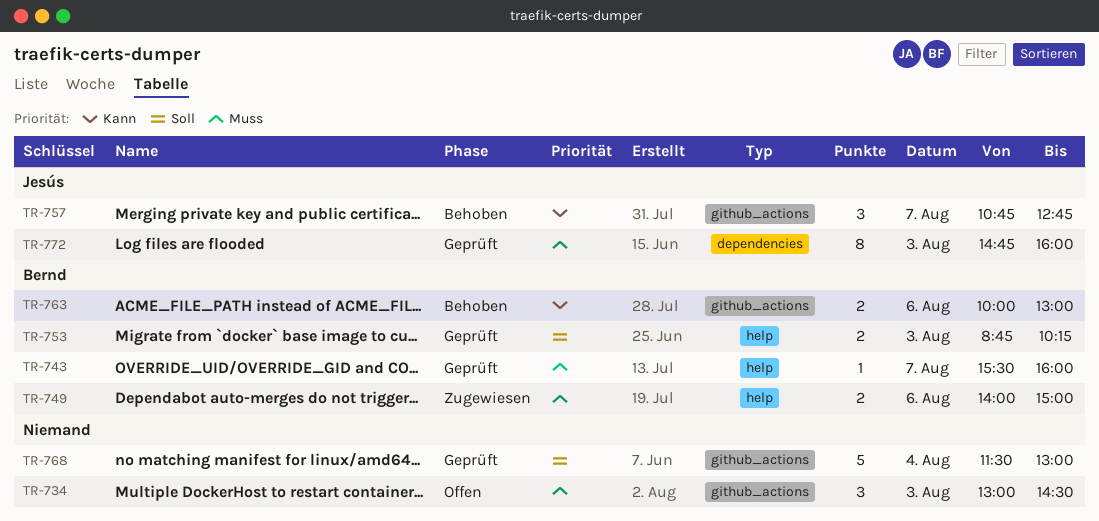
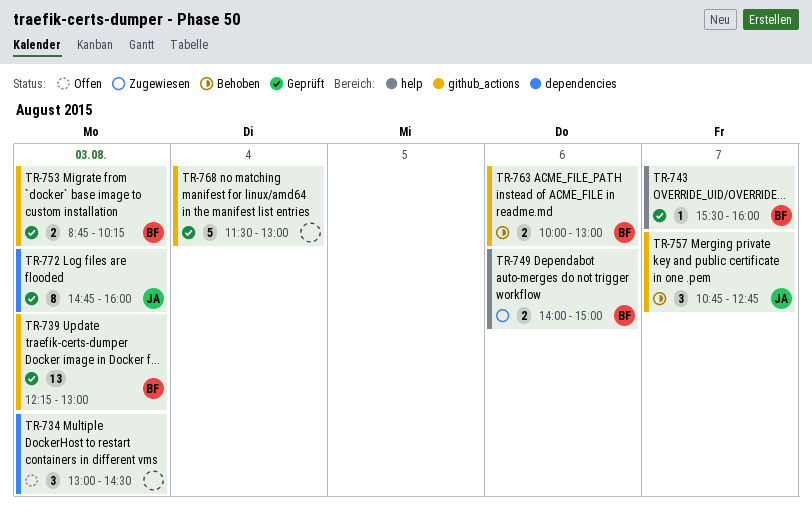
TR-734, label: github_actions -> dependencies
TR-739: none -> present
TR-753, label: help -> github_actions

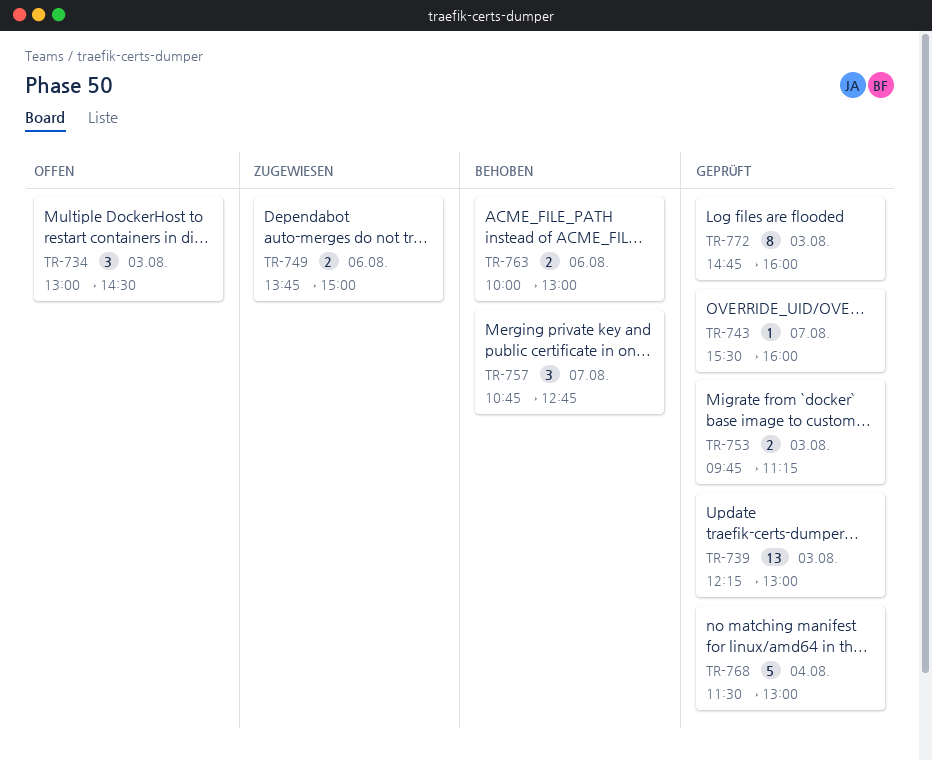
TR-749, begins: 14:00 -> 13:45
TR-753, begins: 08:45 -> 09:45
TR-753, ends: 10:15 -> 11:15

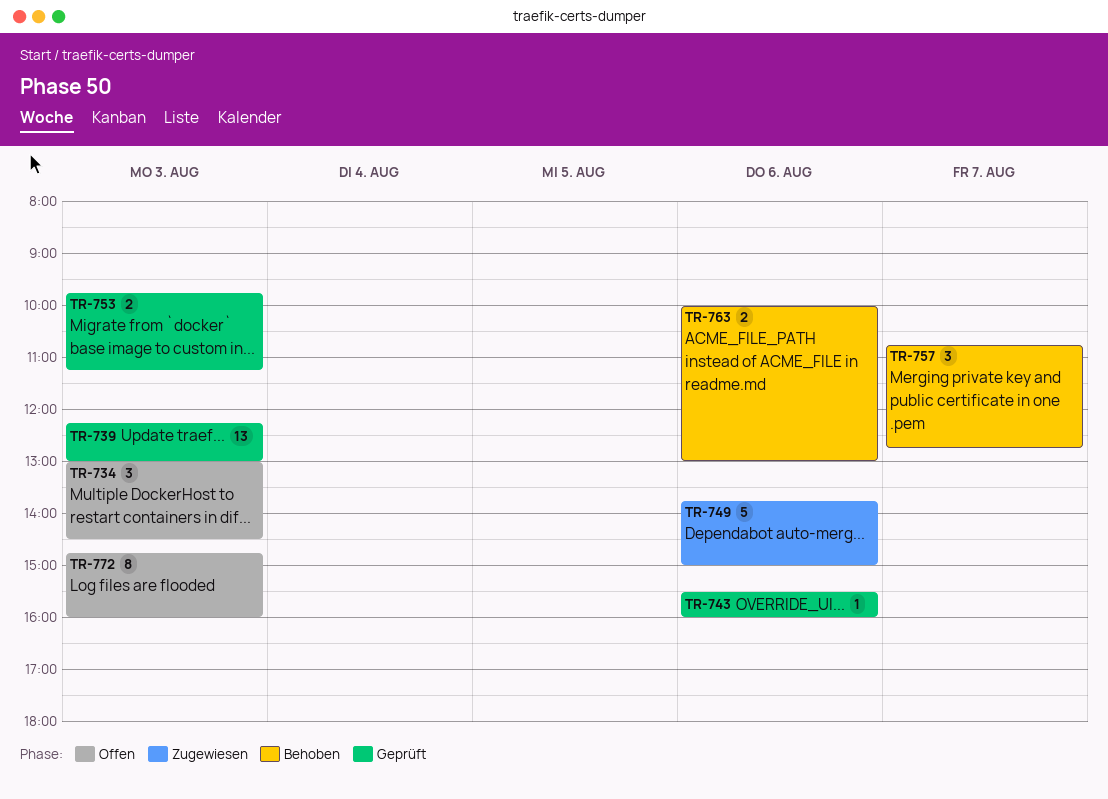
TR-743, day: Aug 7 -> Aug 6
TR-749, estimate: 2 -> 5
TR-768: present -> none
TR-772, status: Geprüft -> Offen

